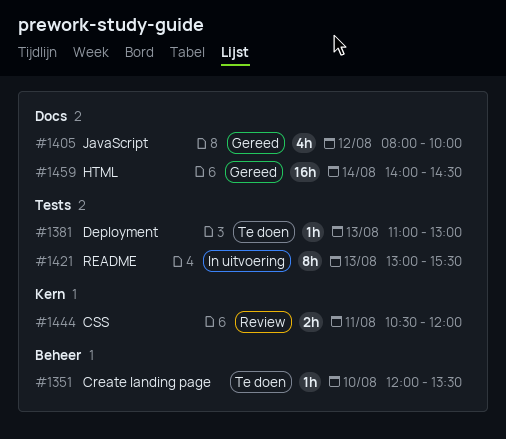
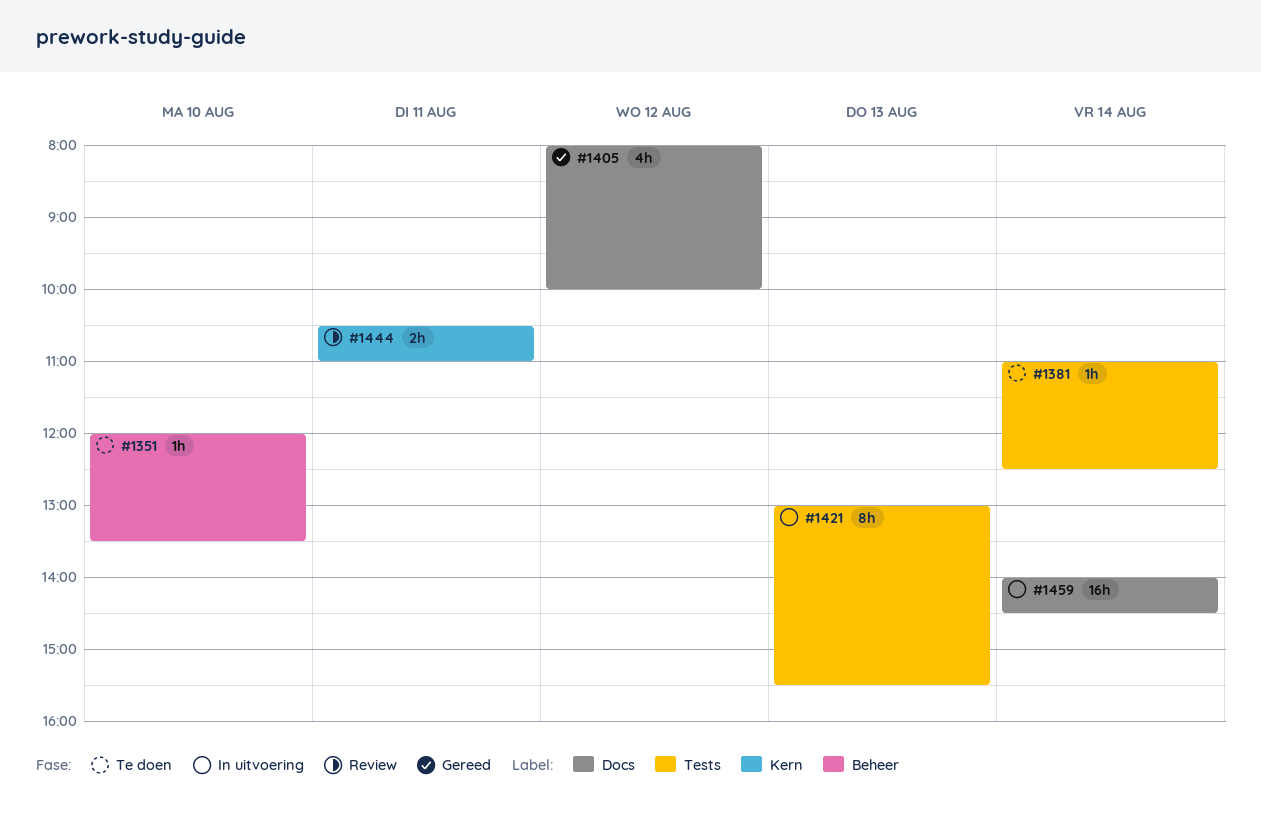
#1381, day: Aug 13 -> Aug 14
#1381, ends: 13:00 -> 12:30
#1444, ends: 12:00 -> 11:00
#1459, status: Gereed -> In uitvoering

